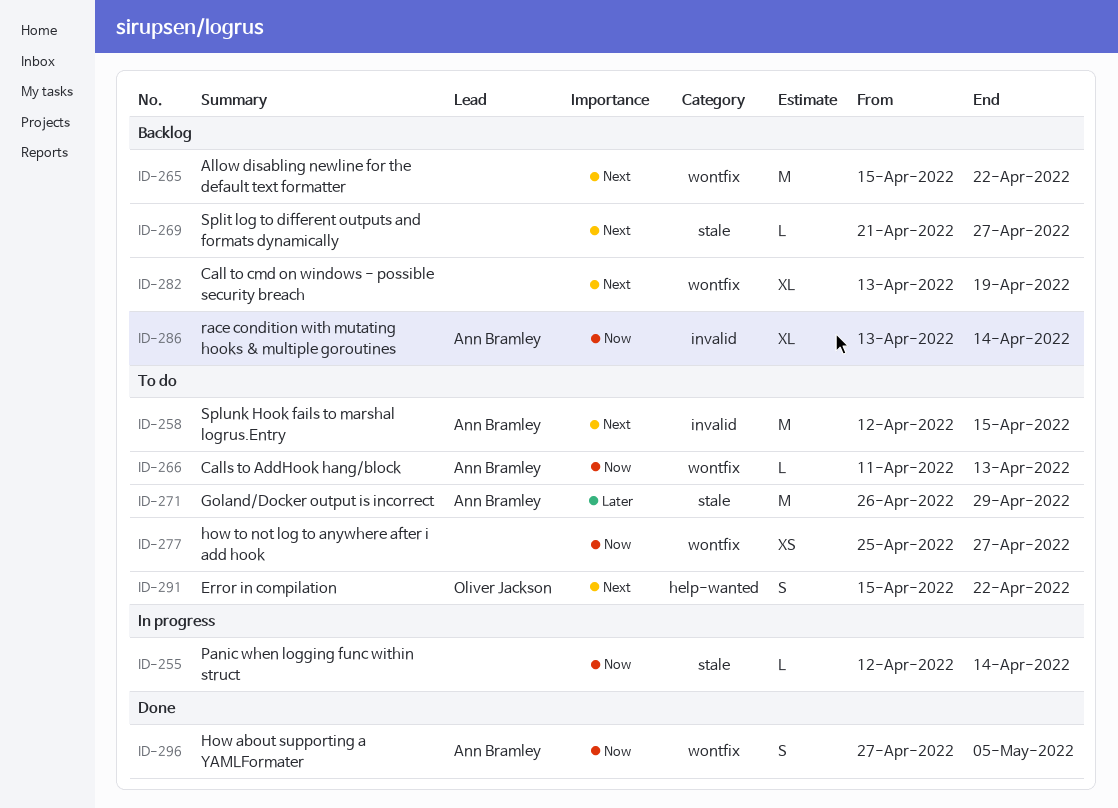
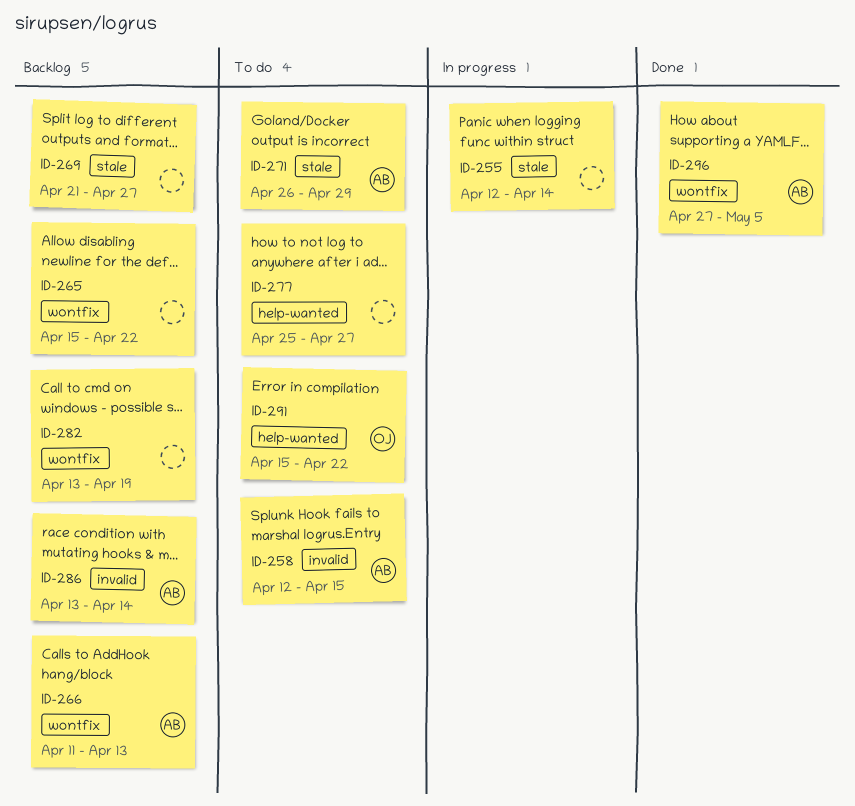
ID-266, status: To do -> Backlog
ID-277, label: wontfix -> help-wanted

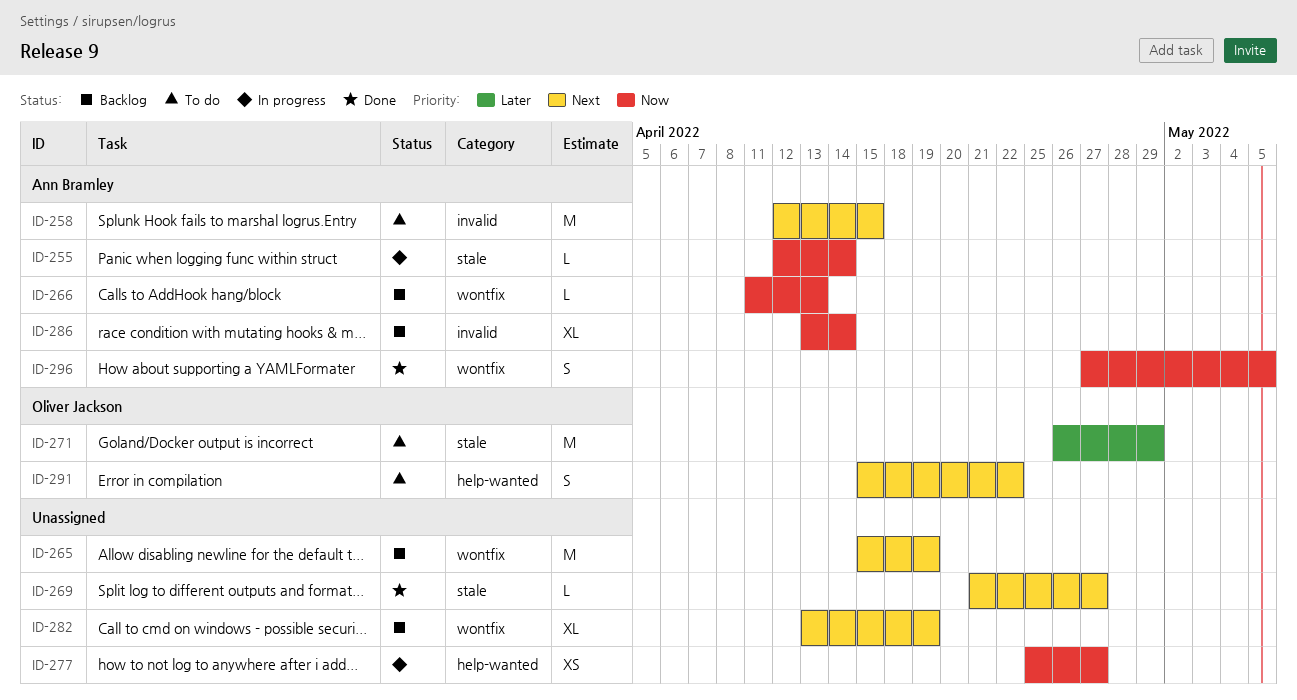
ID-255, owner: none -> Ann Bramley
ID-265, due: Apr 22 -> Apr 19
ID-269, status: Backlog -> Done
ID-271, owner: Ann Bramley -> Oliver Jackson
ID-277, status: To do -> In progress

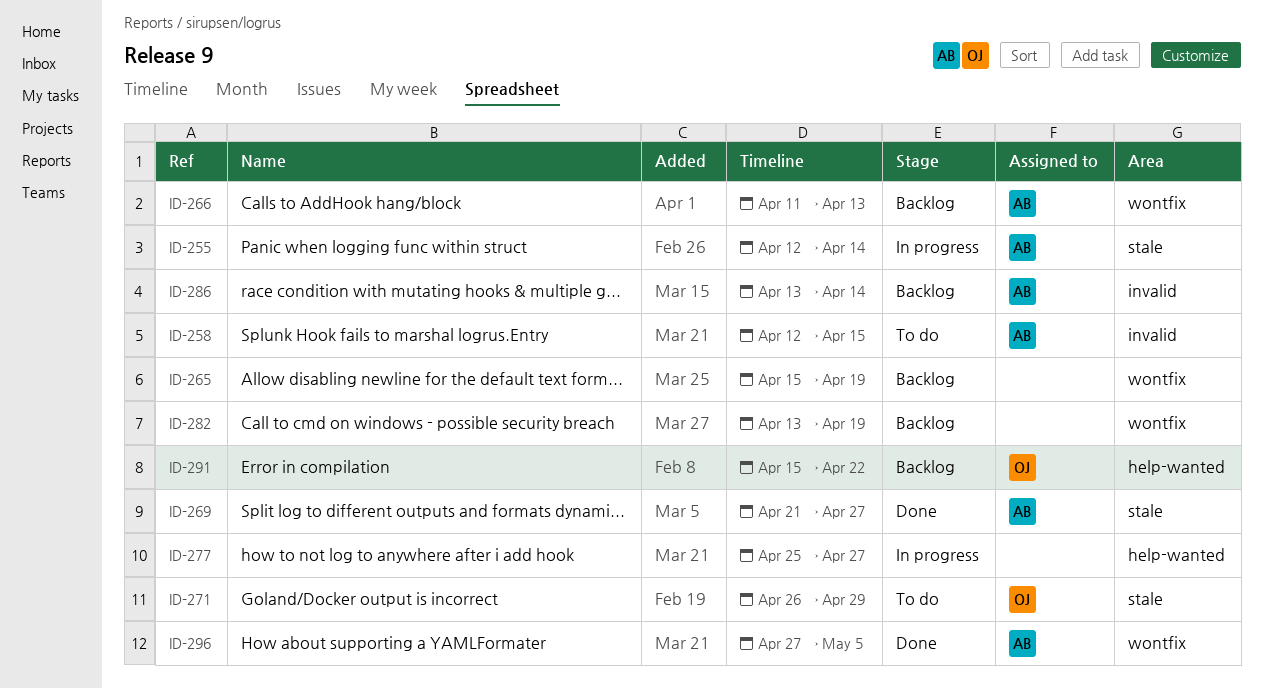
ID-269, owner: none -> Ann Bramley
ID-291, status: To do -> Backlog

